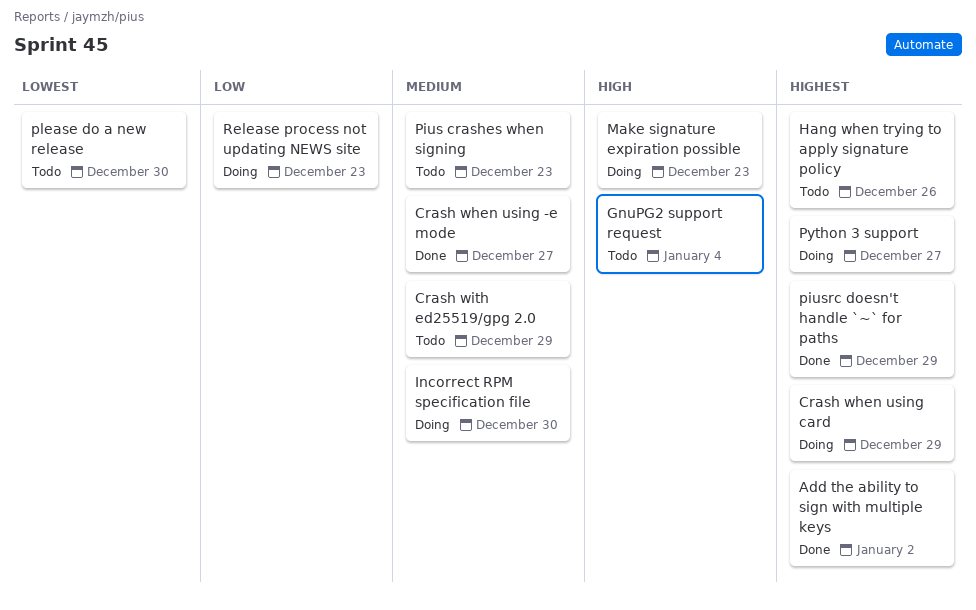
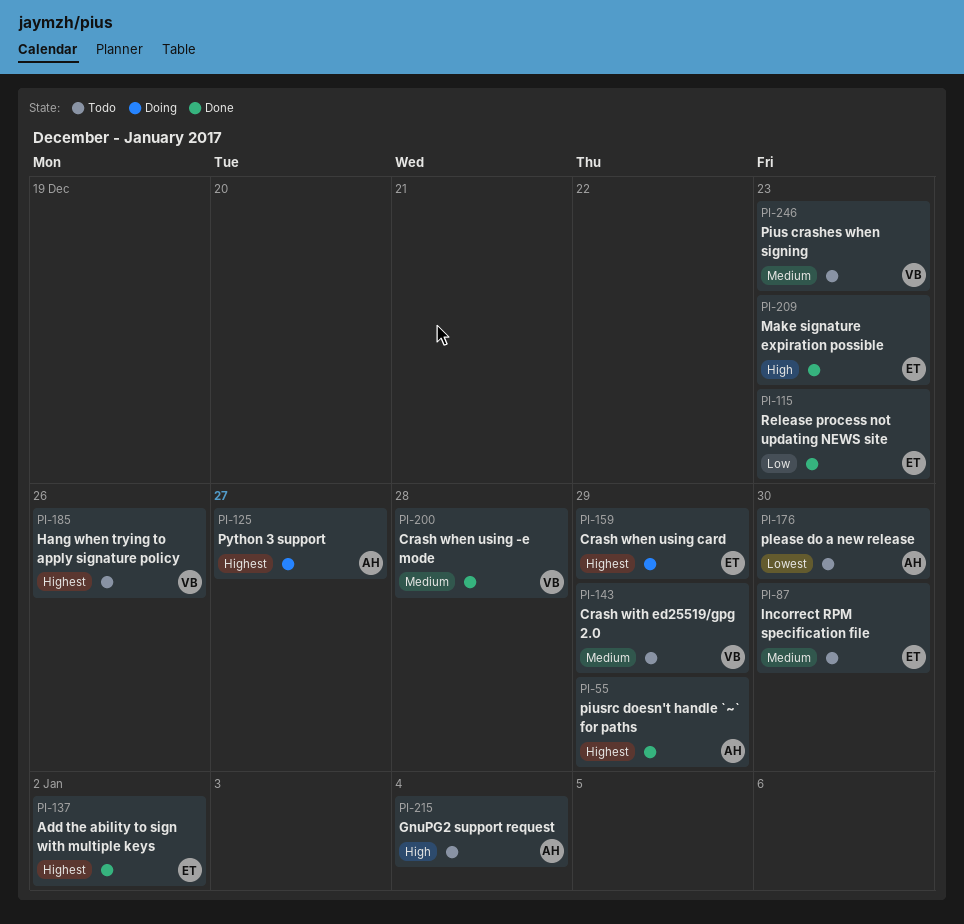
Crash when using -e mode, due: Dec 27 -> Dec 28
Incorrect RPM specification file, status: Doing -> Todo
Make signature expiration possible, status: Doing -> Done
Release process not updating NEWS site, status: Doing -> Done

